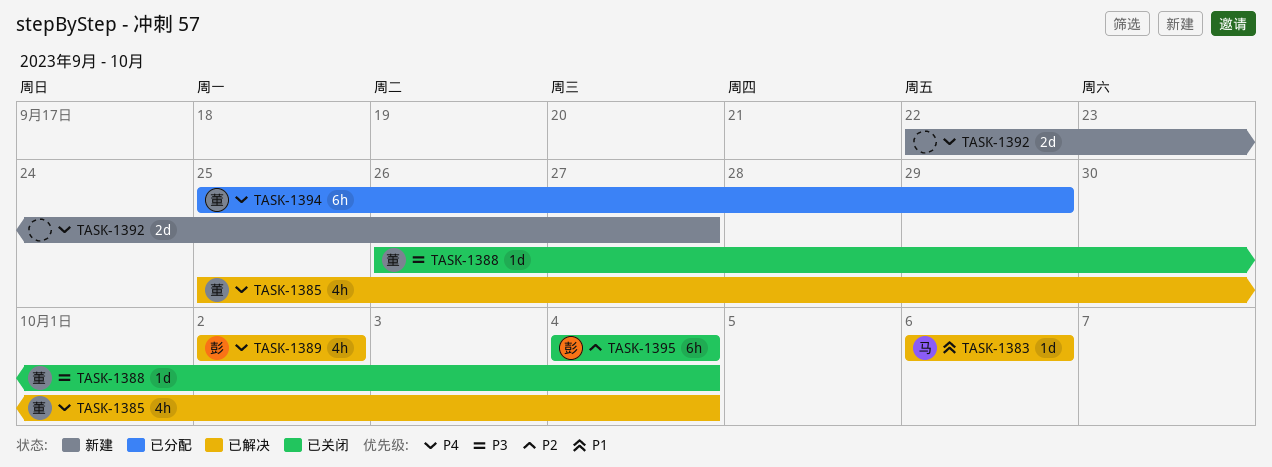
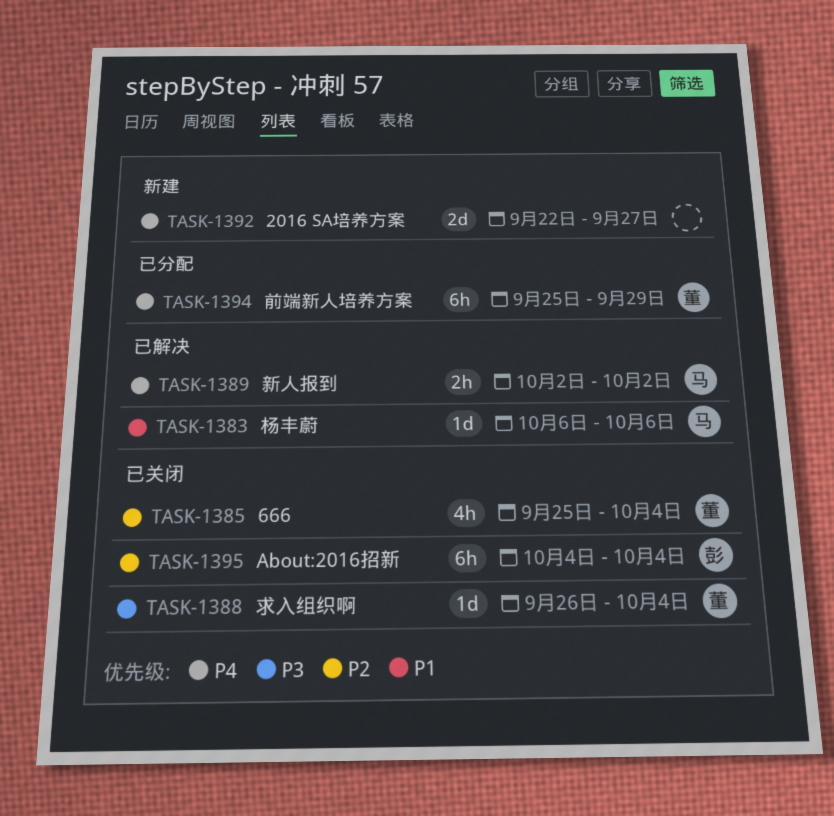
TASK-1385, status: 已解决 -> 已关闭
TASK-1385, priority: P4 -> P2
TASK-1389, owner: 彭 -> 马
TASK-1389, estimate: 4h -> 2h

